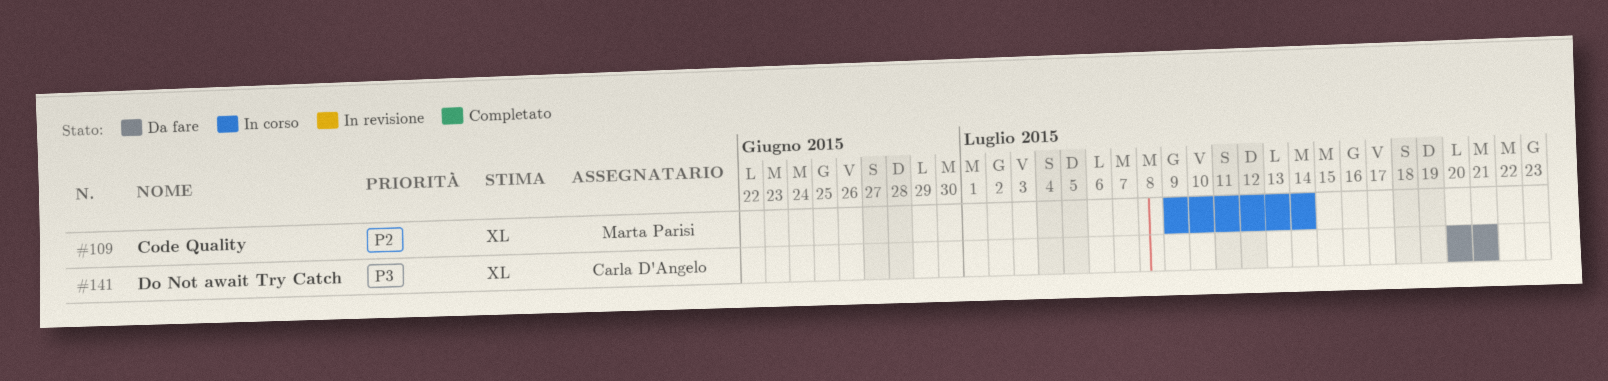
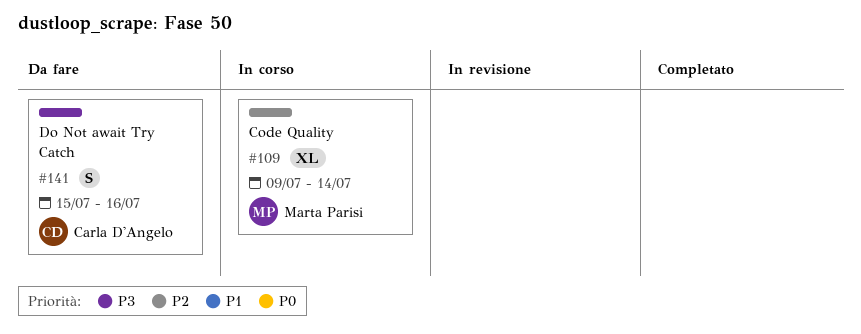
#141, estimate: XL -> S
#141, start: Jul 20 -> Jul 15
#141, due: Jul 21 -> Jul 16

